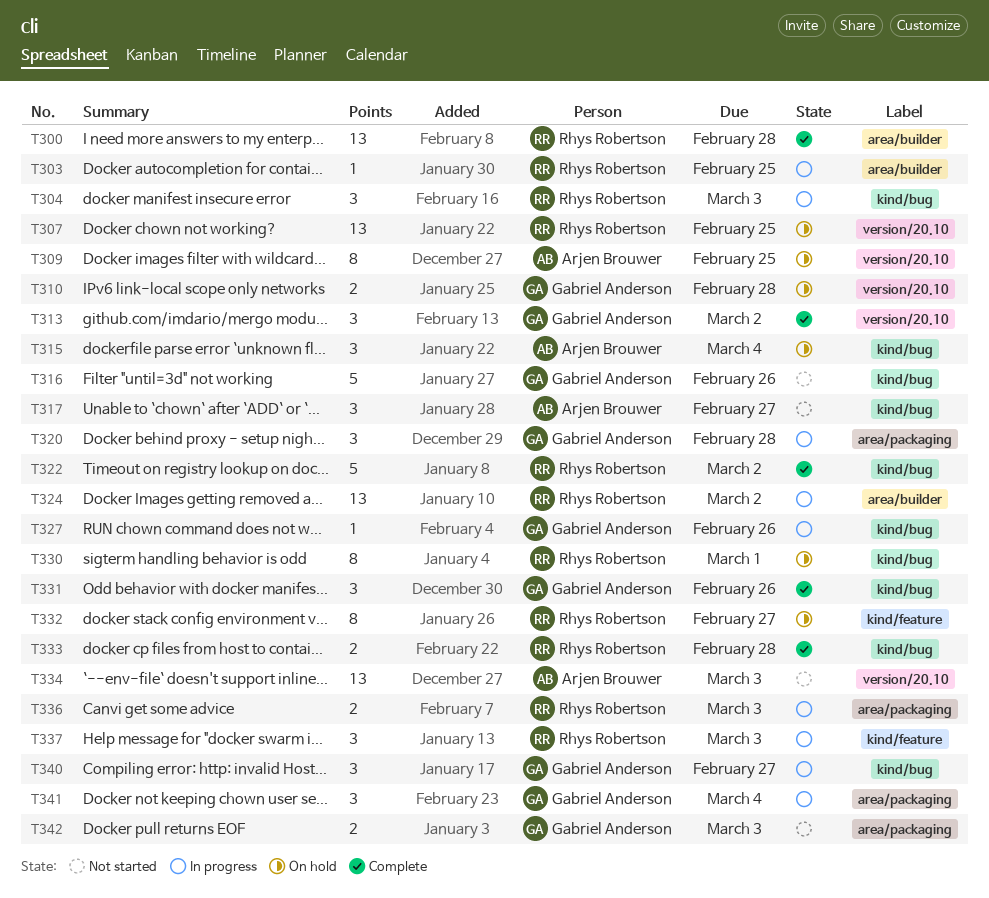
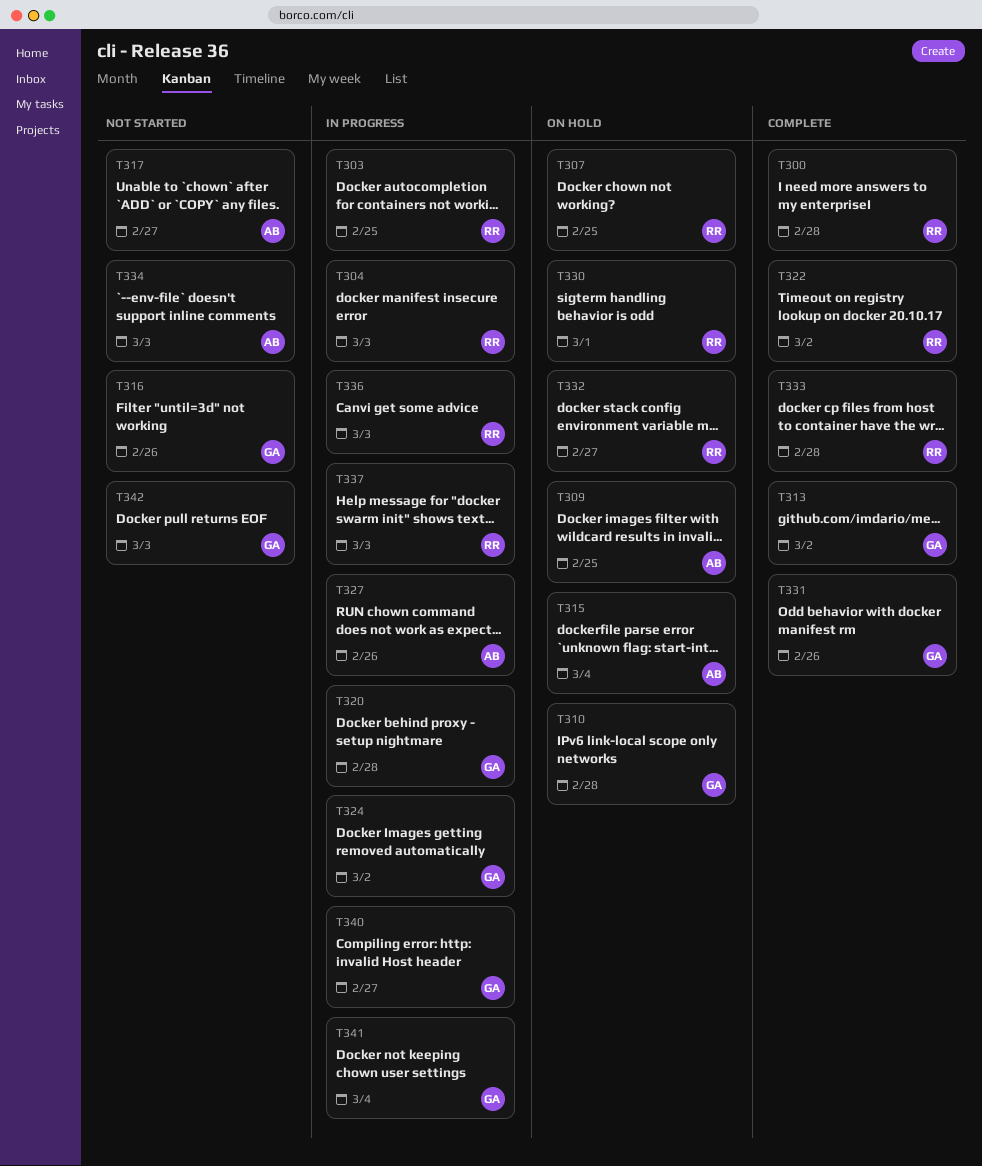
T324, owner: Rhys Robertson -> Gabriel Anderson
T327, owner: Gabriel Anderson -> Arjen Brouwer

